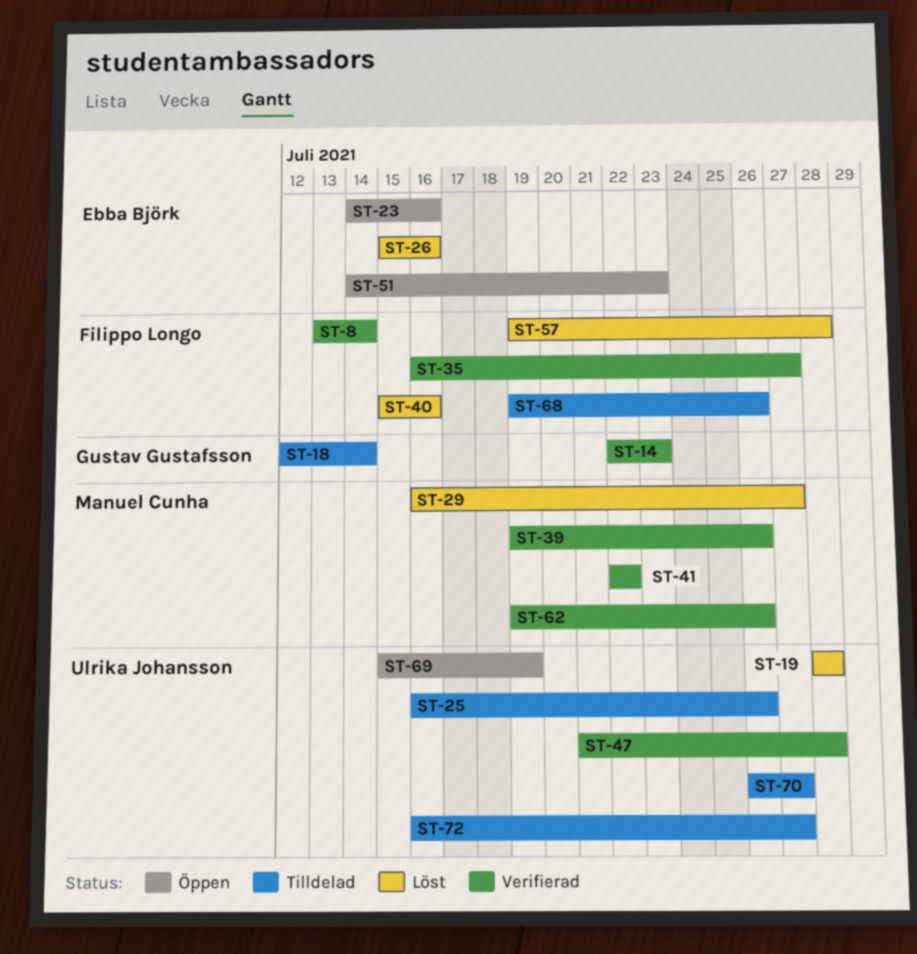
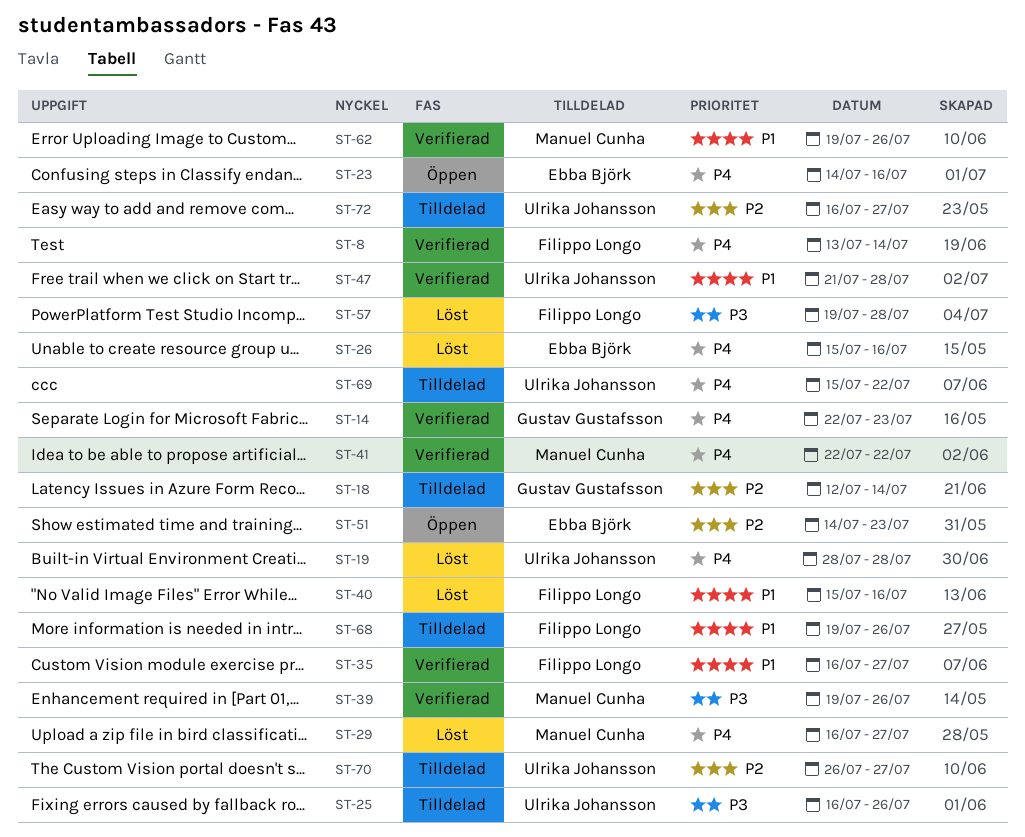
ST-69, status: Öppen -> Tilldelad
ST-69, due: Jul 19 -> Jul 22

